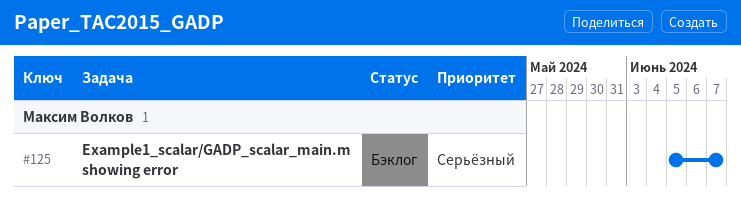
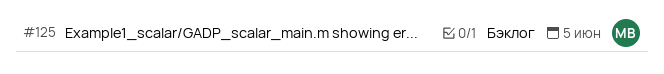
#125, due: Jun 7 -> Jun 5

